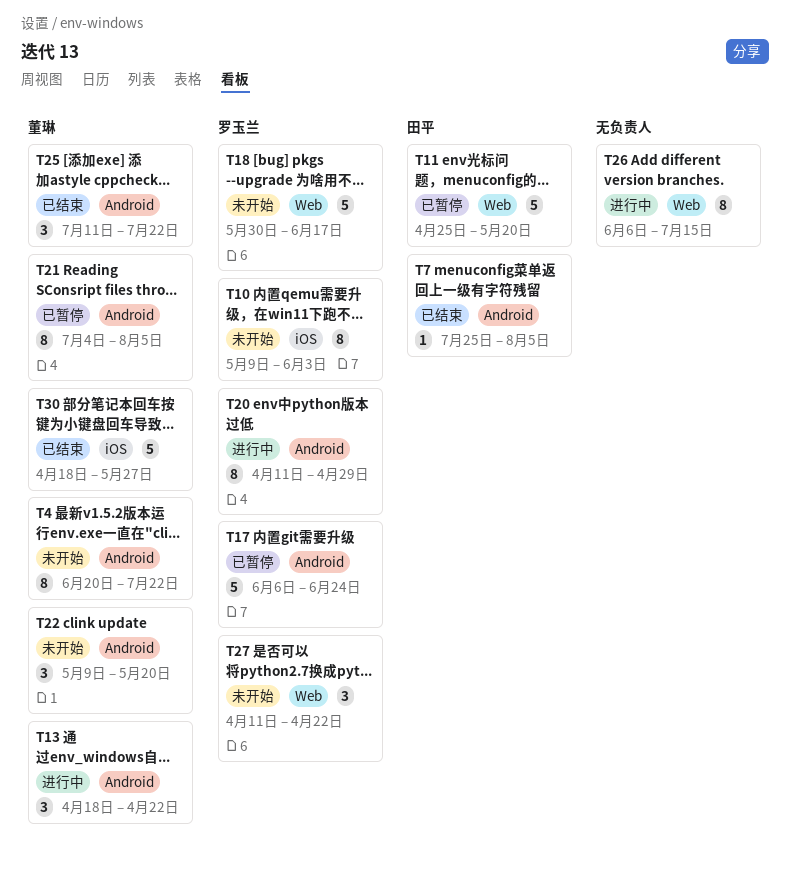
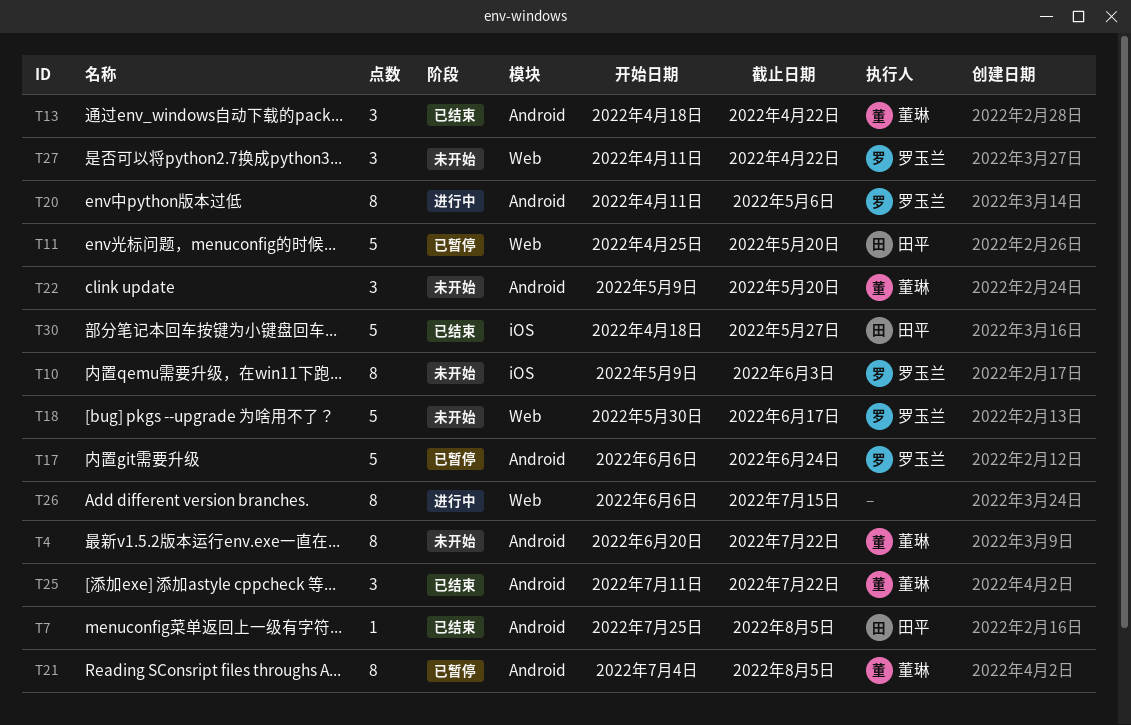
T13, status: 进行中 -> 已结束
T20, due: Apr 29 -> May 6
T30, owner: 董琳 -> 田平

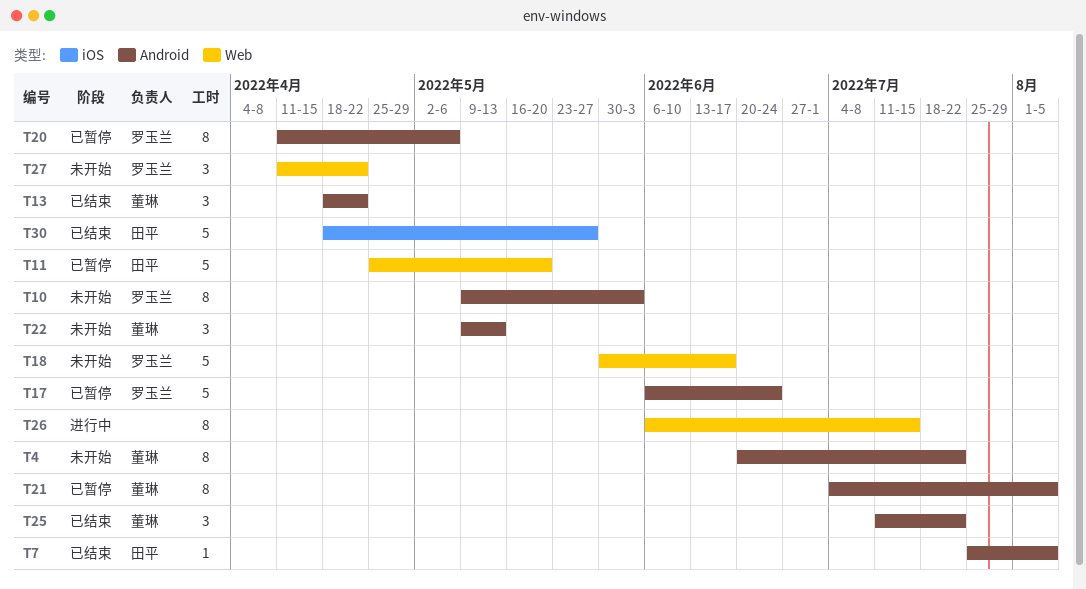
T10, label: iOS -> Android
T20, status: 进行中 -> 已暂停
T22, due: May 20 -> May 13

